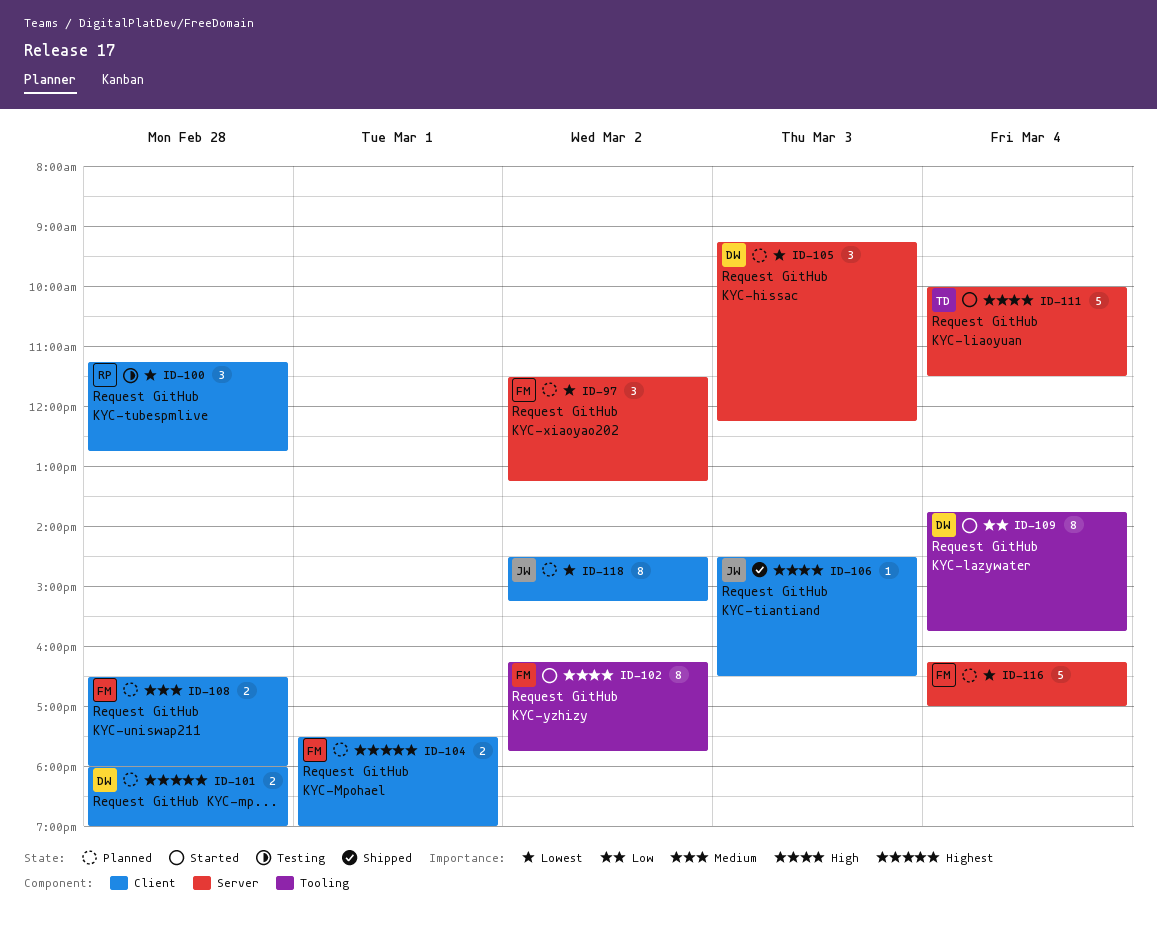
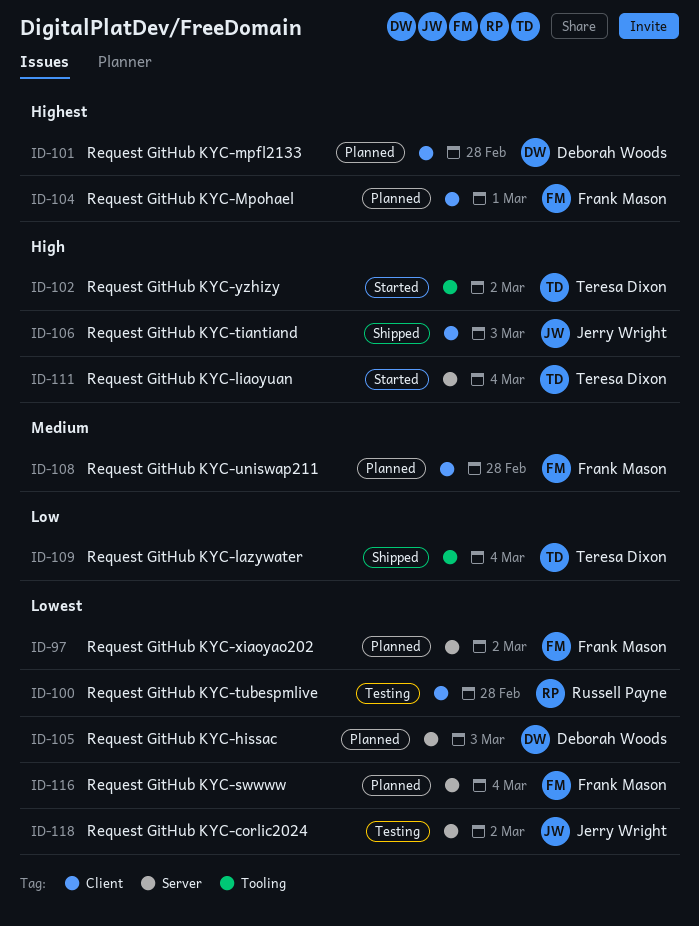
ID-102, owner: Frank Mason -> Teresa Dixon
ID-109, status: Started -> Shipped
ID-109, owner: Deborah Woods -> Teresa Dixon
ID-118, status: Planned -> Testing
ID-118, label: Client -> Server

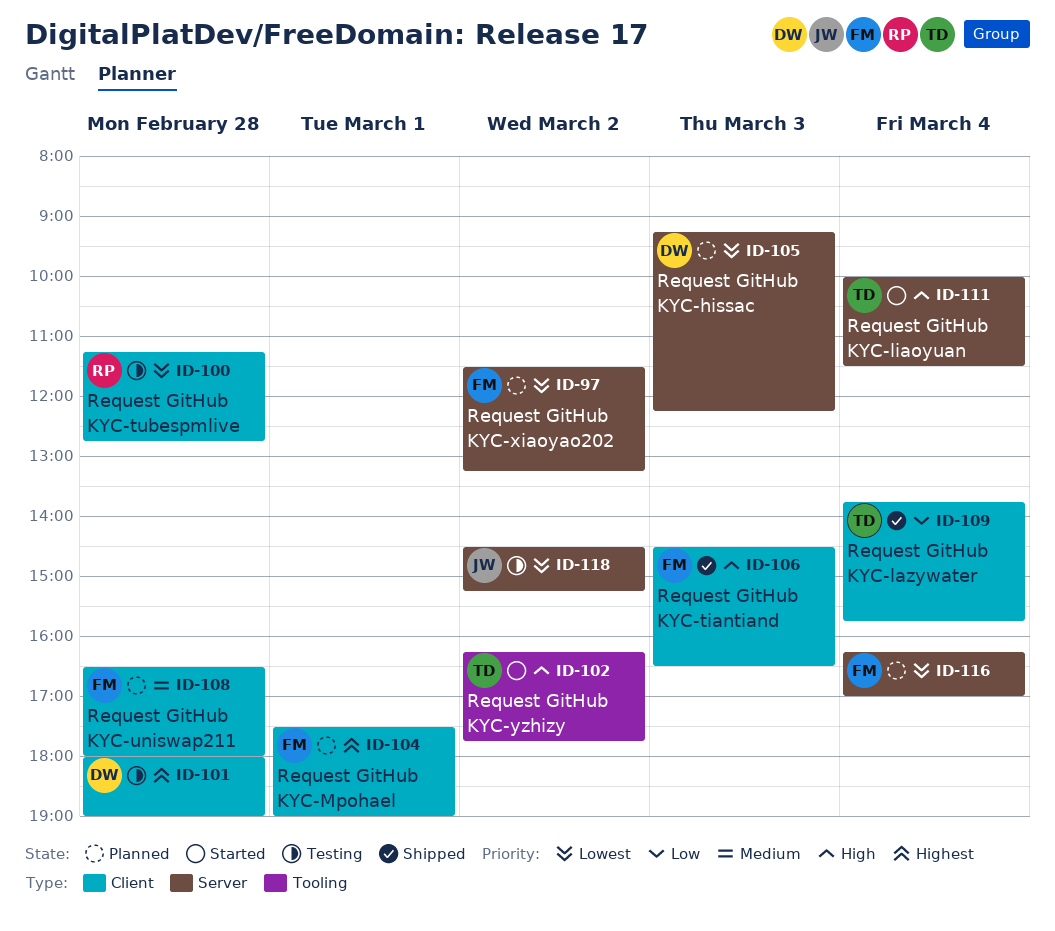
ID-101, status: Planned -> Testing
ID-106, owner: Jerry Wright -> Frank Mason
ID-109, label: Tooling -> Client

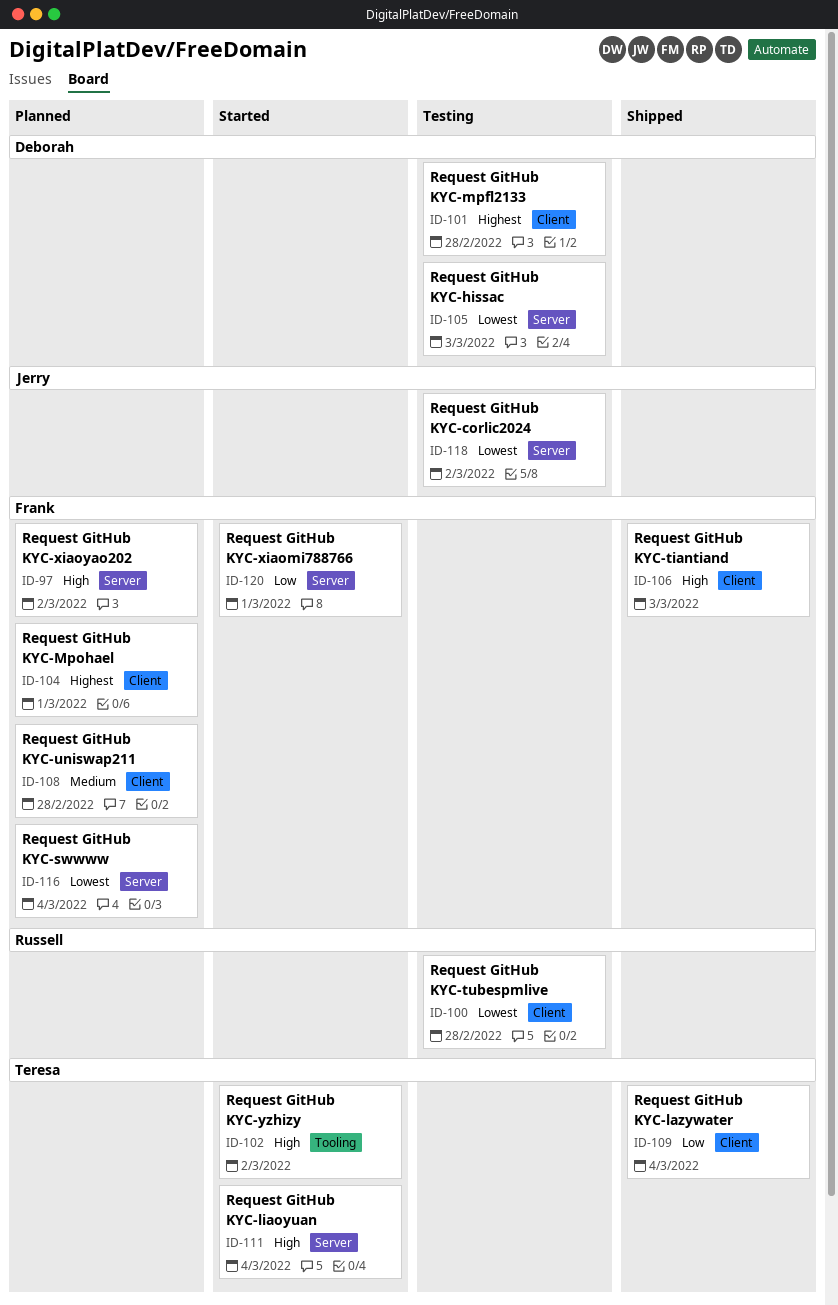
ID-97, priority: Lowest -> High
ID-105, status: Planned -> Testing
ID-120: none -> present

